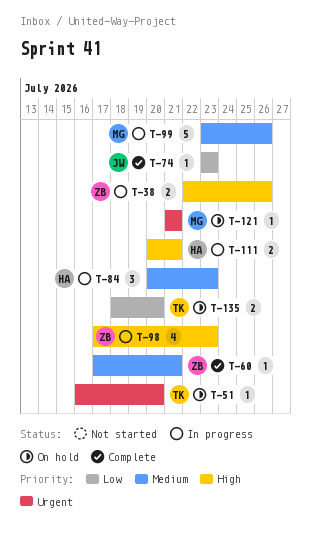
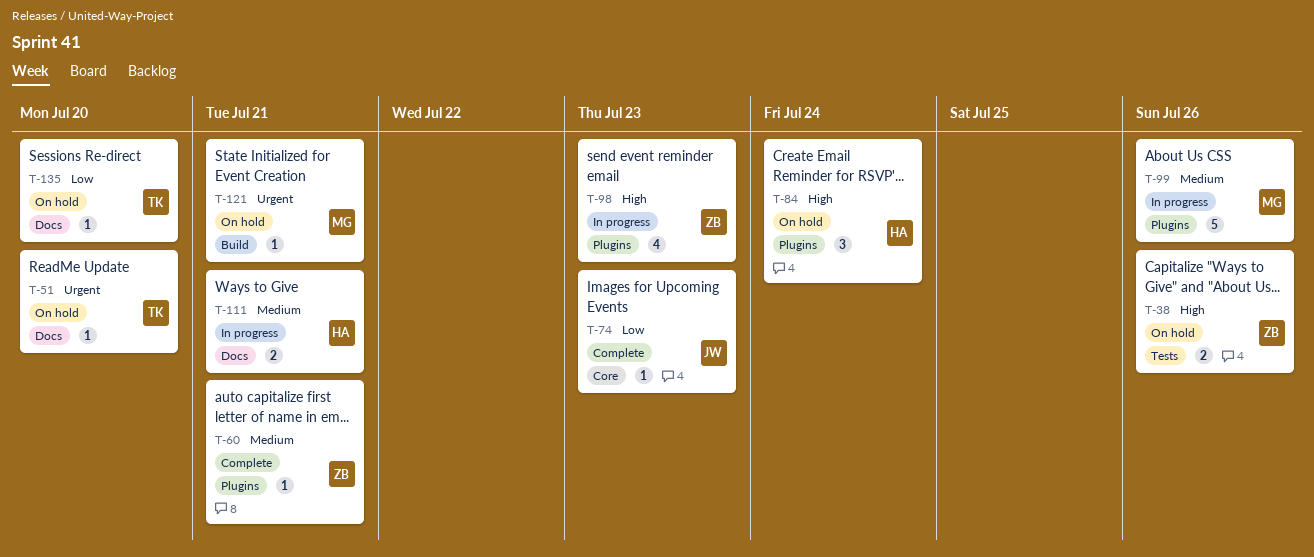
T-38, status: In progress -> On hold
T-84, status: In progress -> On hold
T-84, priority: Medium -> High
T-84, due: Jul 23 -> Jul 24
T-111, priority: High -> Medium
T-135, estimate: 2 -> 1

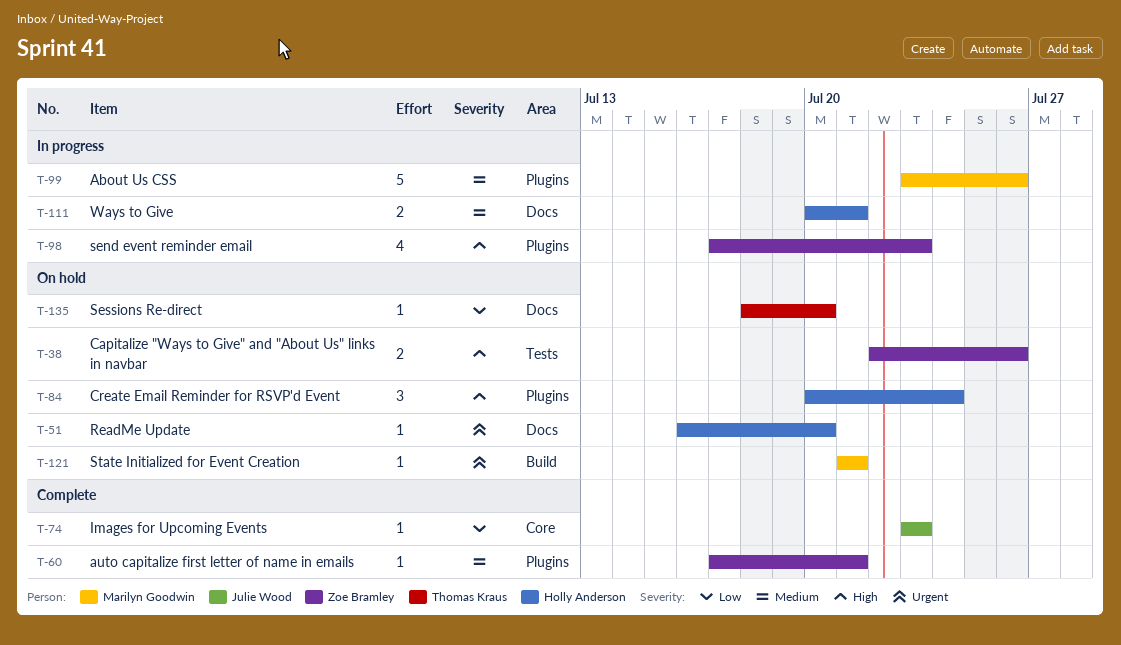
T-51, owner: Thomas Kraus -> Holly Anderson

